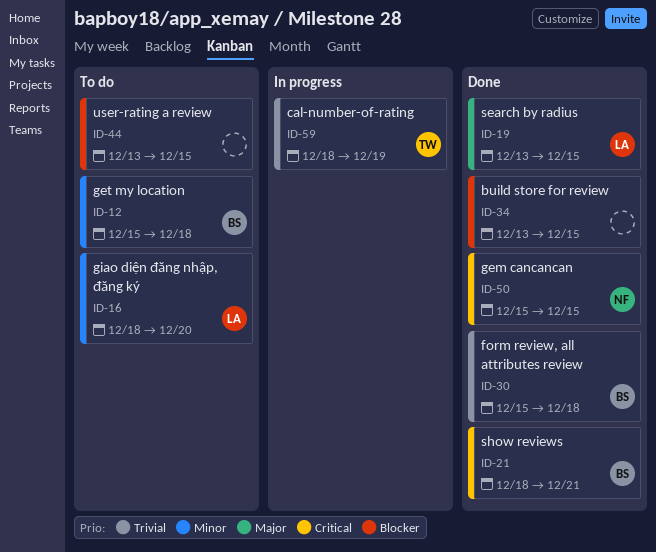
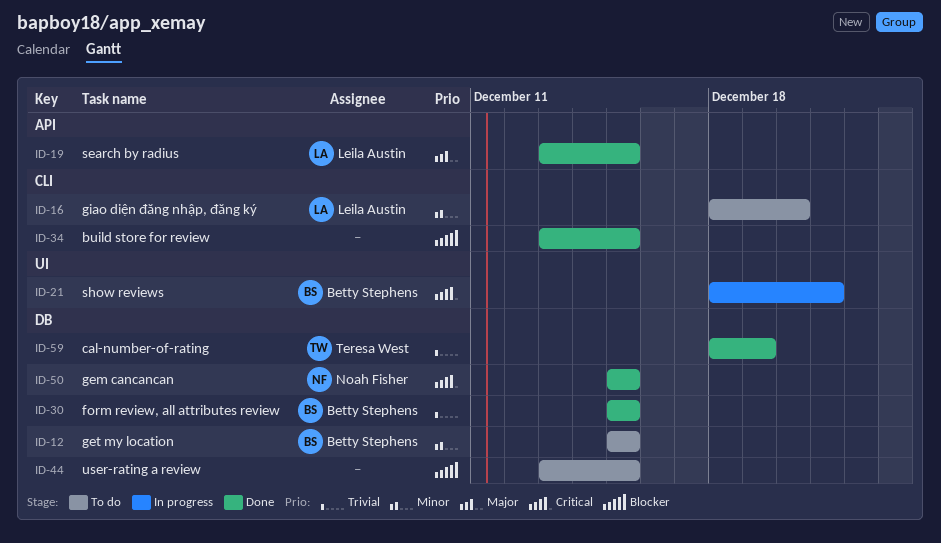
ID-12, due: Dec 18 -> Dec 15
ID-21, status: Done -> In progress
ID-30, due: Dec 18 -> Dec 15
ID-59, status: In progress -> Done

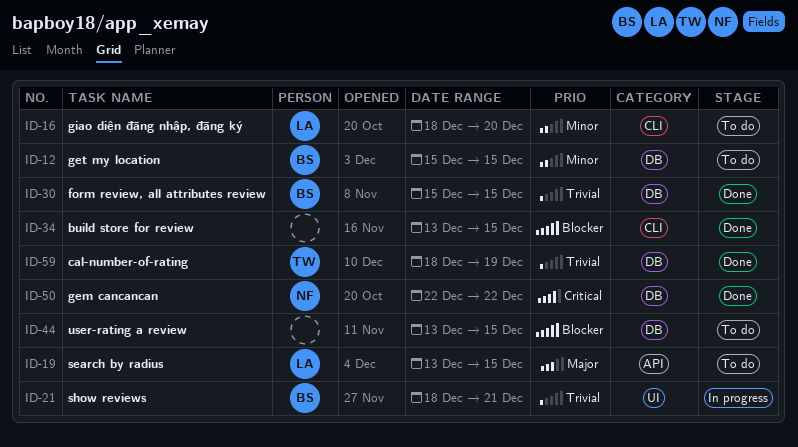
ID-19, status: Done -> To do
ID-21, priority: Critical -> Trivial
ID-50, start: Dec 15 -> Dec 22
ID-50, due: Dec 15 -> Dec 22

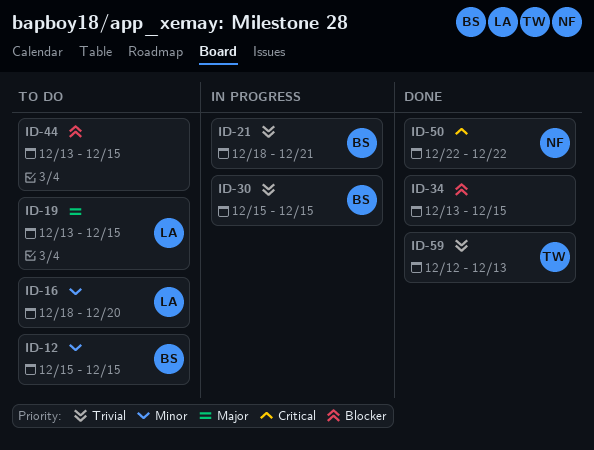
ID-30, status: Done -> In progress
ID-59, start: Dec 18 -> Dec 12
ID-59, due: Dec 19 -> Dec 13

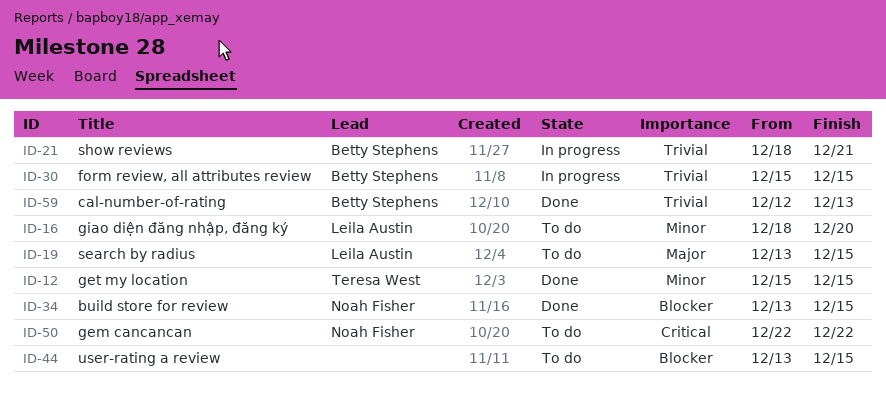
ID-12, status: To do -> Done
ID-12, owner: Betty Stephens -> Teresa West
ID-34, owner: none -> Noah Fisher
ID-50, status: Done -> To do
ID-59, owner: Teresa West -> Betty Stephens

